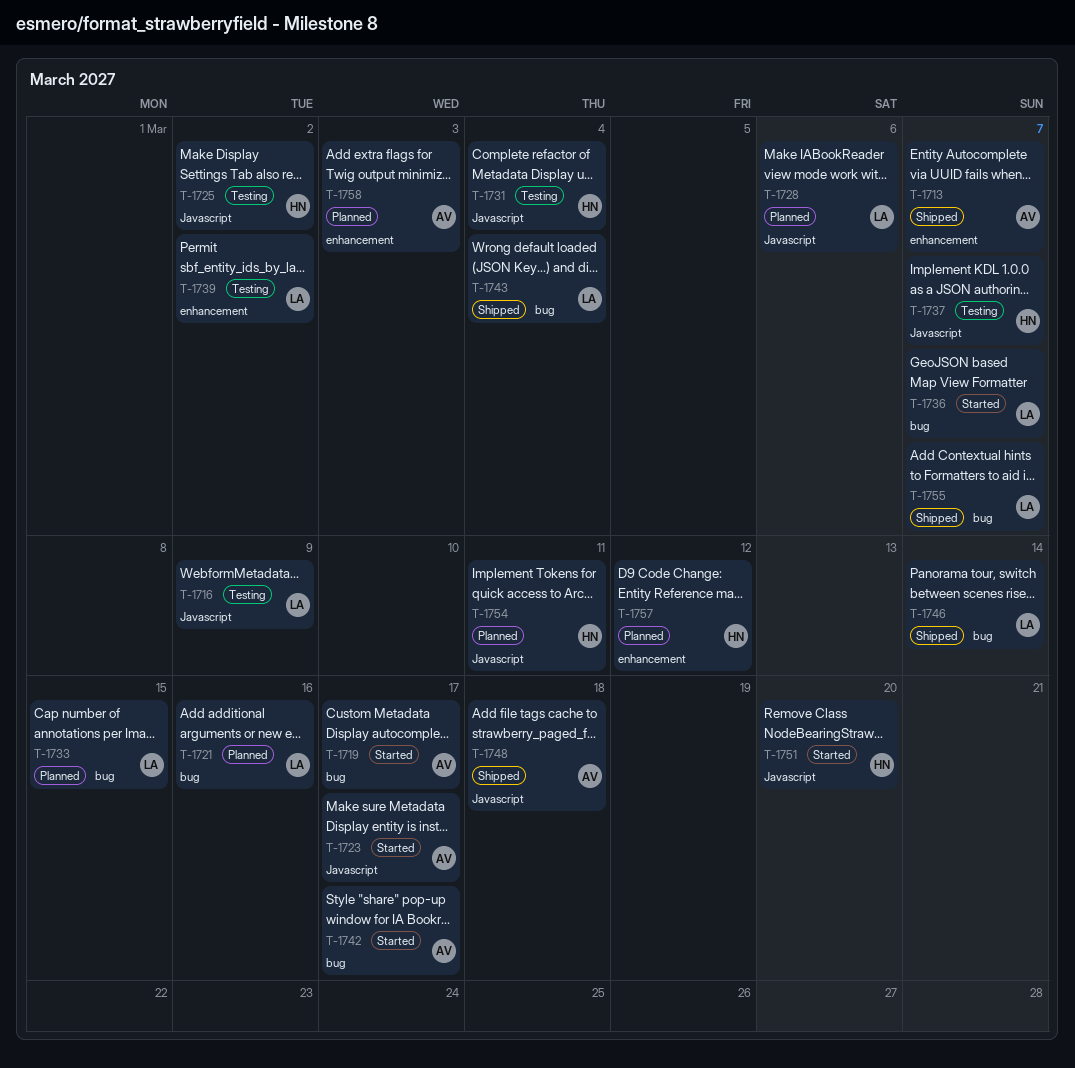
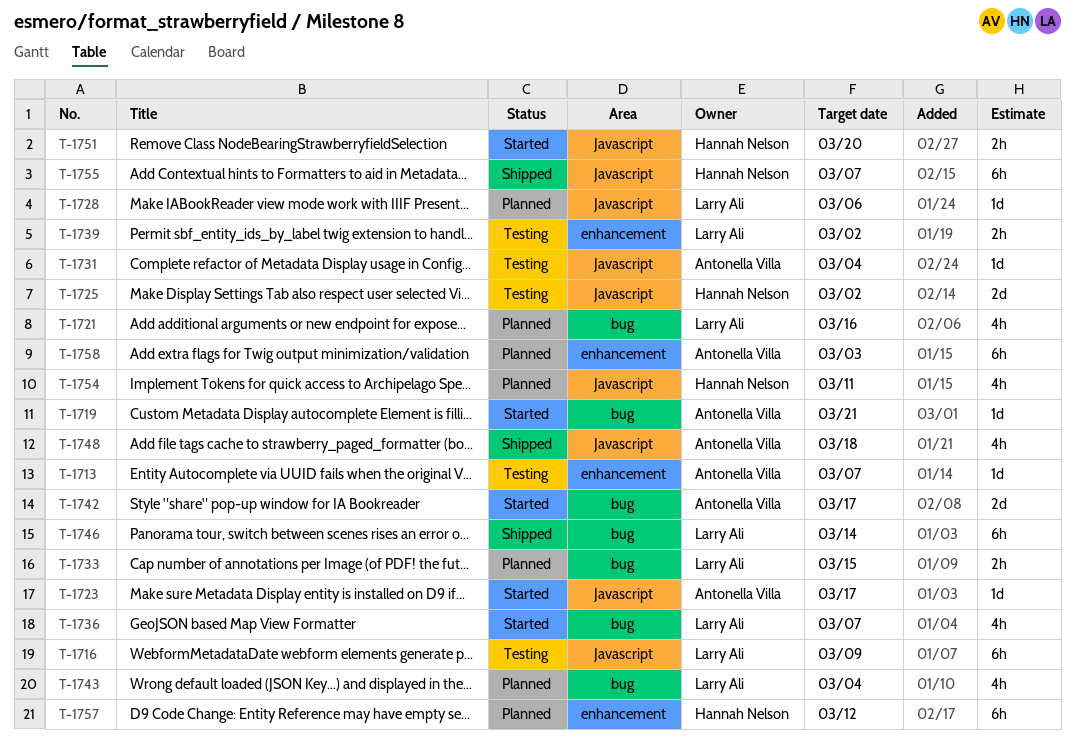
T-1713, status: Shipped -> Testing
T-1719, due: Mar 17 -> Mar 21
T-1731, owner: Hannah Nelson -> Antonella Villa
T-1737: present -> none
T-1743, status: Shipped -> Planned
T-1755, owner: Larry Ali -> Hannah Nelson
T-1755, label: bug -> Javascript

